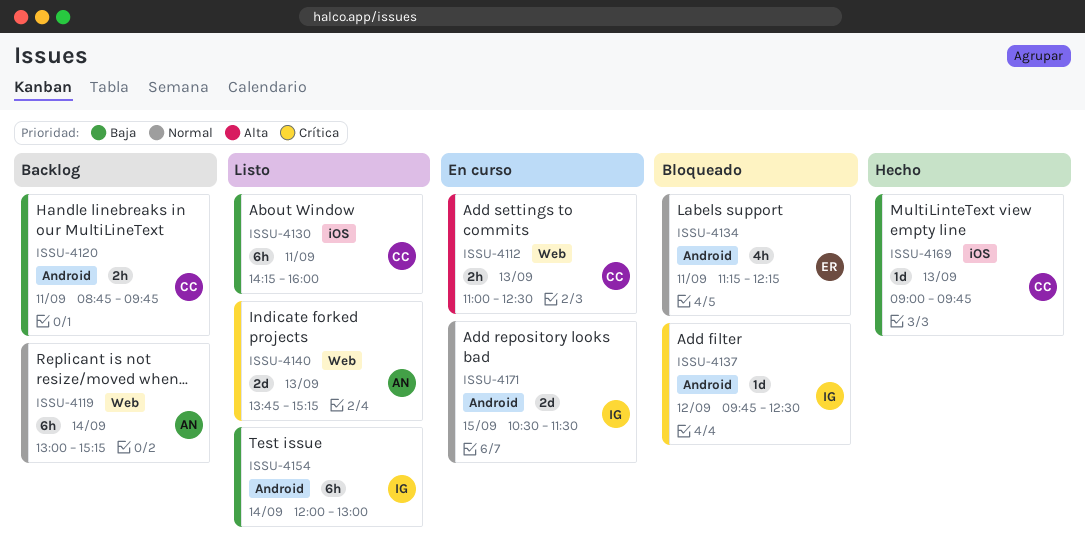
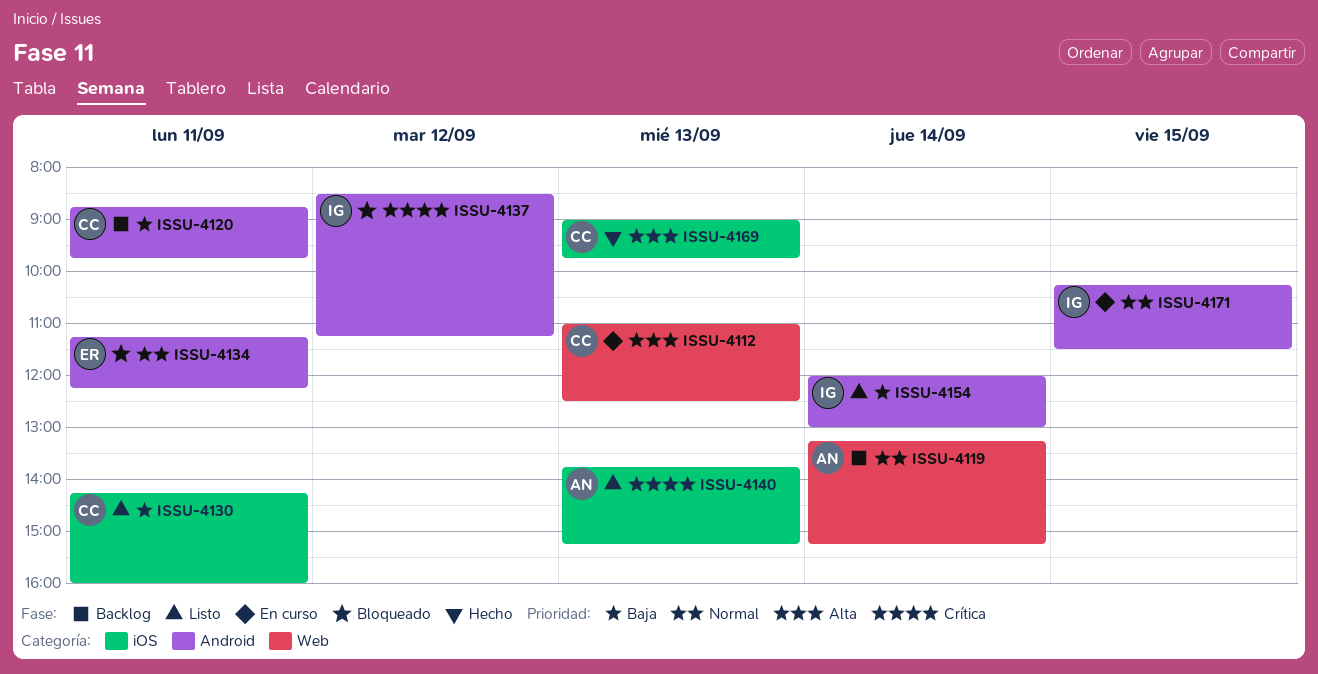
ISSU-4119, begins: 13:00 -> 13:15
ISSU-4137, begins: 09:45 -> 08:30
ISSU-4137, ends: 12:30 -> 11:15
ISSU-4140, label: Web -> iOS
ISSU-4169, priority: Baja -> Alta
ISSU-4171, begins: 10:30 -> 10:15

